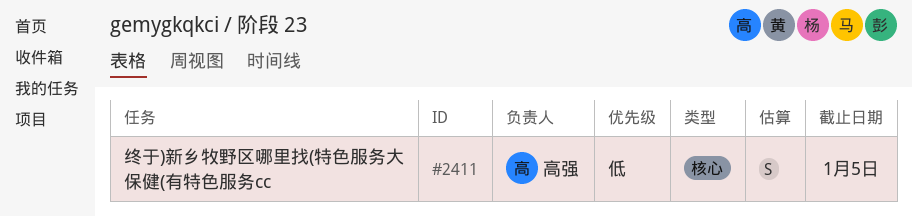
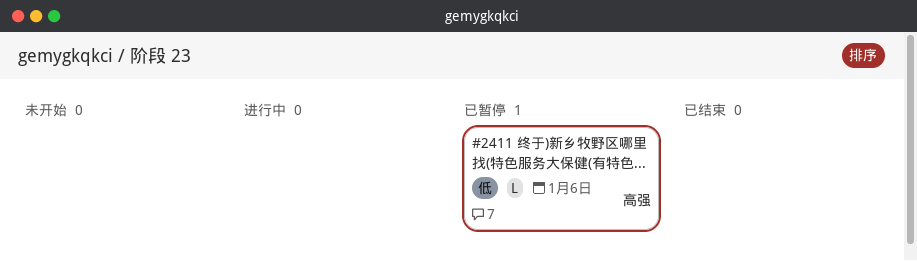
#2411, estimate: S -> L
#2411, due: Jan 5 -> Jan 6

